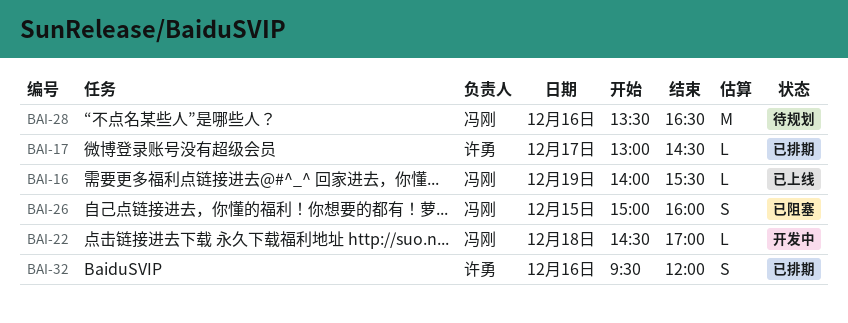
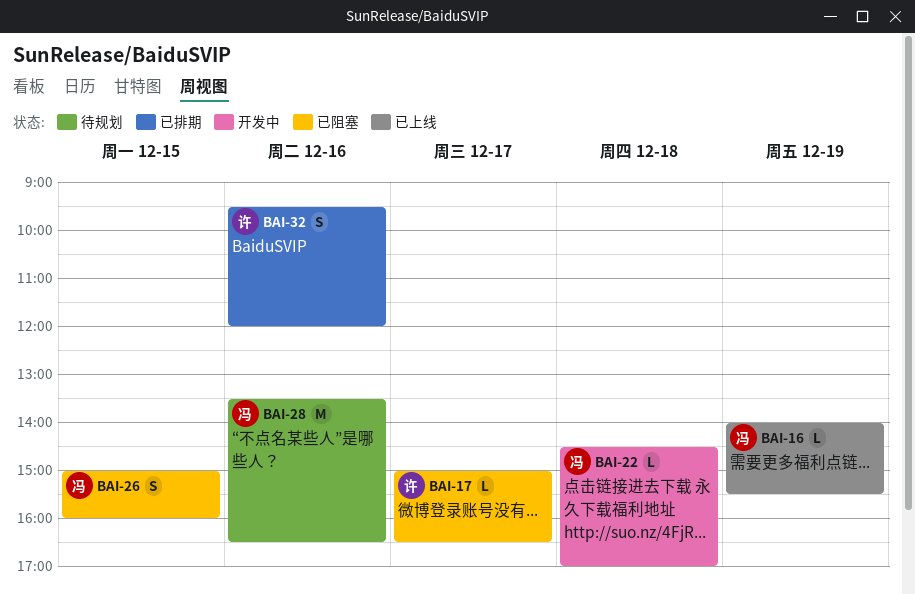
BAI-17, status: 已排期 -> 已阻塞
BAI-17, begins: 13:00 -> 15:00
BAI-17, ends: 14:30 -> 16:30

